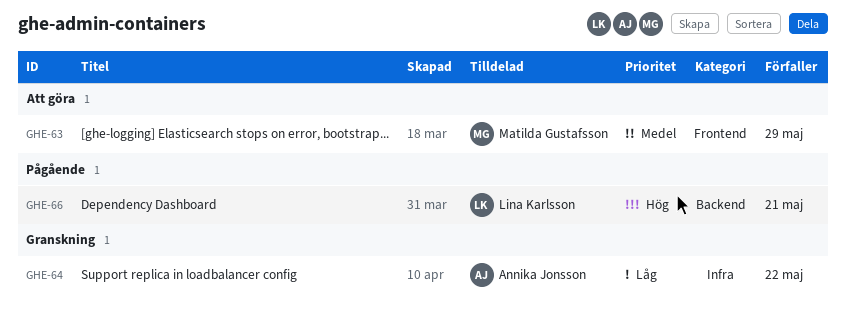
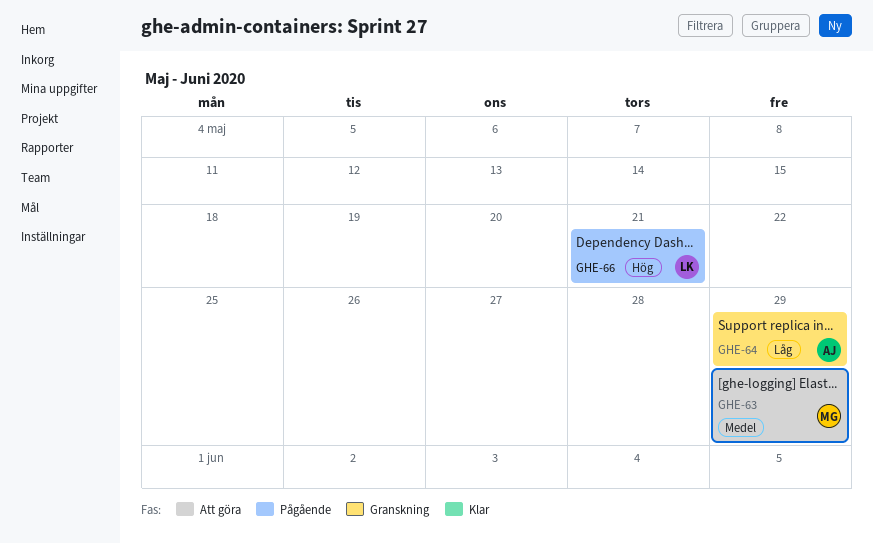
GHE-64, due: May 22 -> May 29

